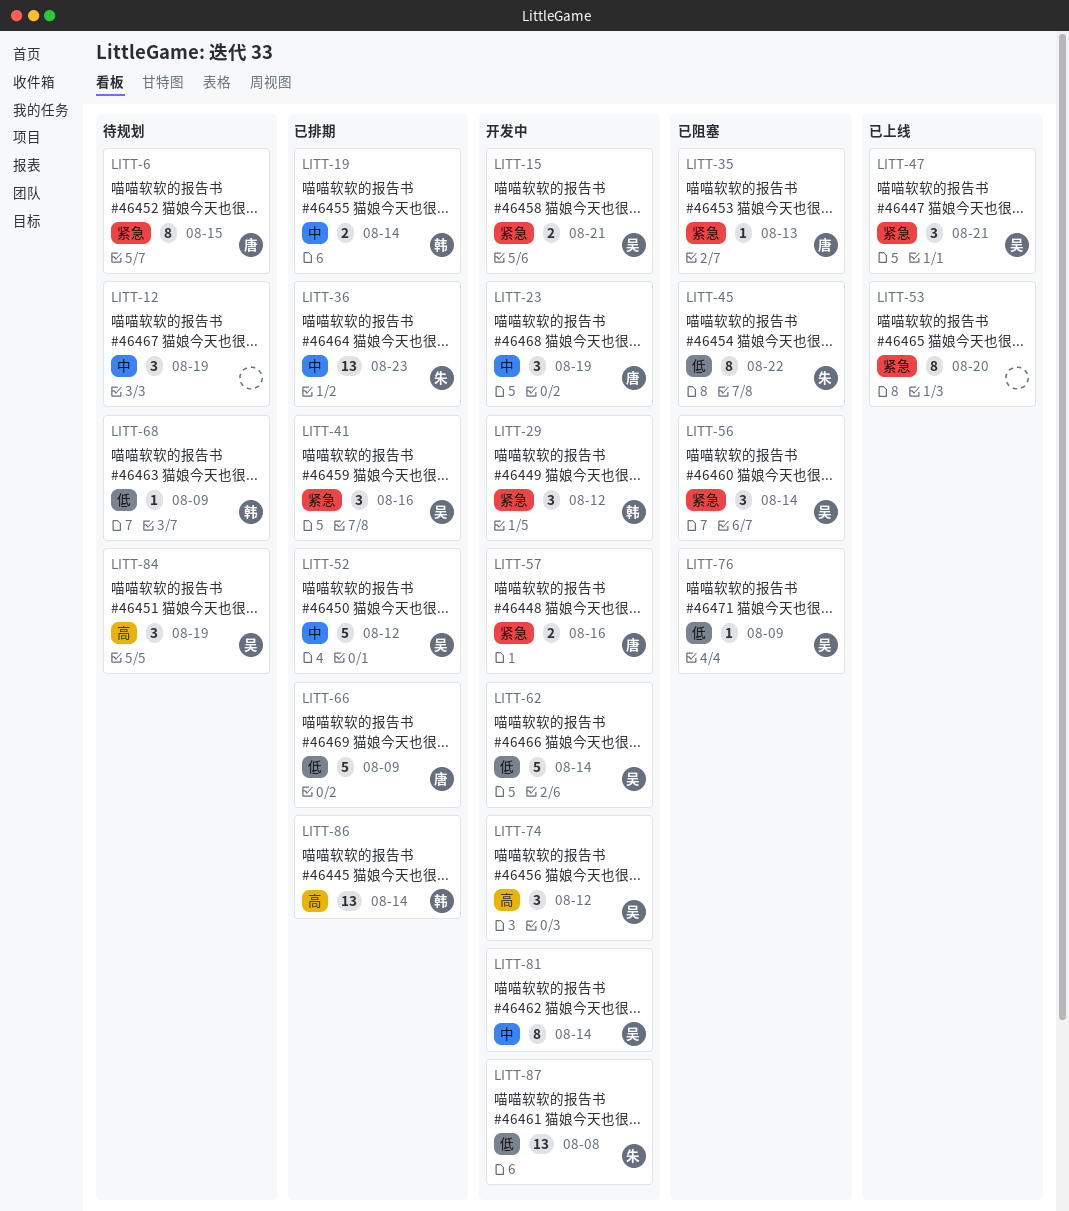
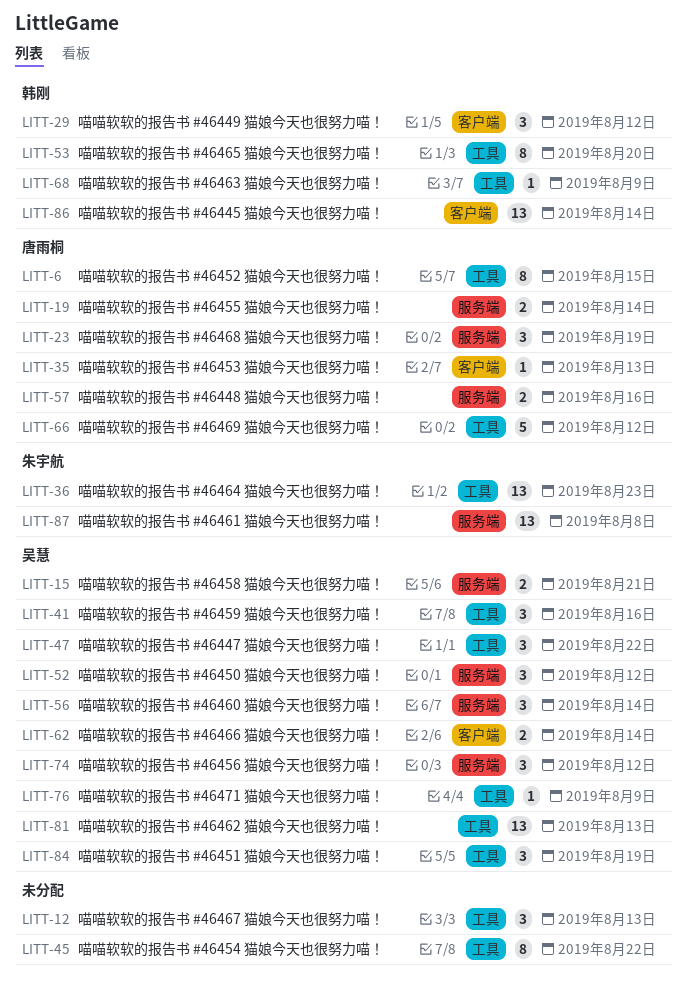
LITT-12, due: Aug 19 -> Aug 13
LITT-19, owner: 韩刚 -> 唐雨桐
LITT-45, owner: 朱宇航 -> none
LITT-47, due: Aug 21 -> Aug 22
LITT-52, estimate: 5 -> 3
LITT-53, owner: none -> 韩刚
LITT-62, estimate: 5 -> 2
LITT-66, due: Aug 9 -> Aug 12
LITT-81, estimate: 8 -> 13
LITT-81, due: Aug 14 -> Aug 13

